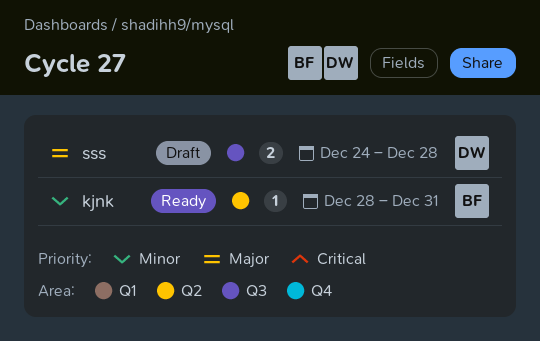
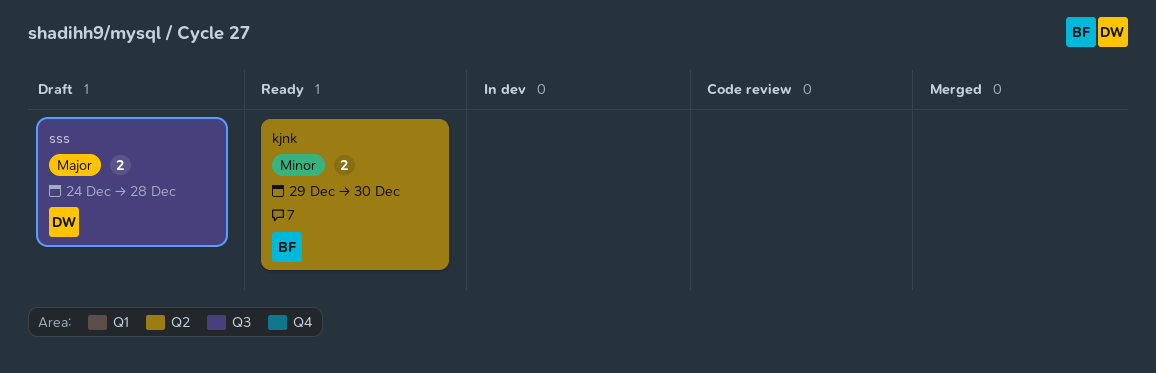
kjnk, estimate: 1 -> 2
kjnk, start: Dec 28 -> Dec 29
kjnk, due: Dec 31 -> Dec 30

